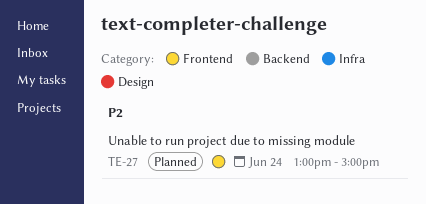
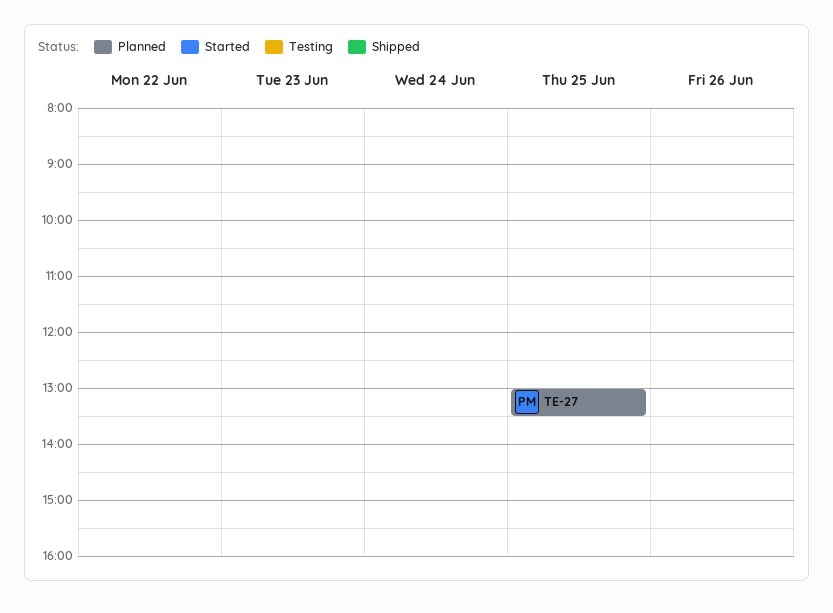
TE-27, day: Jun 24 -> Jun 25
TE-27, ends: 15:00 -> 13:30

